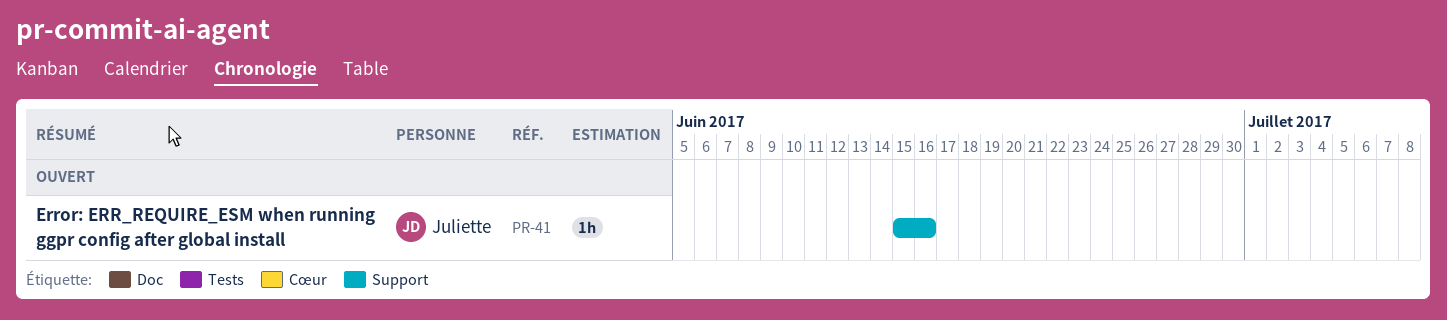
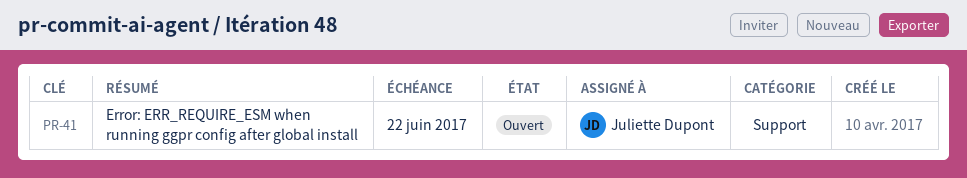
PR-41, due: Jun 16 -> Jun 22

